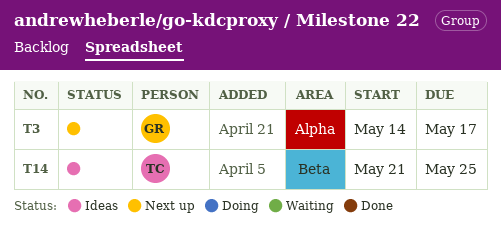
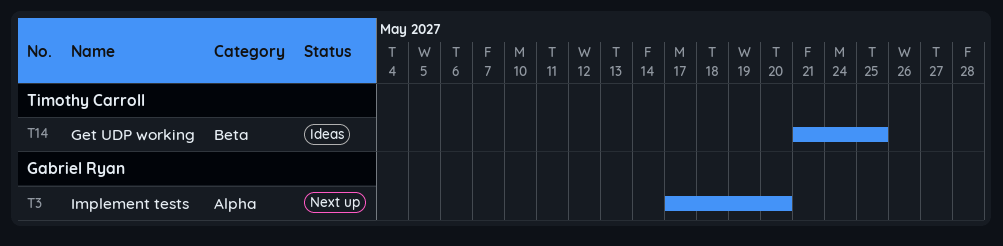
T3, start: May 14 -> May 17
T3, due: May 17 -> May 20

